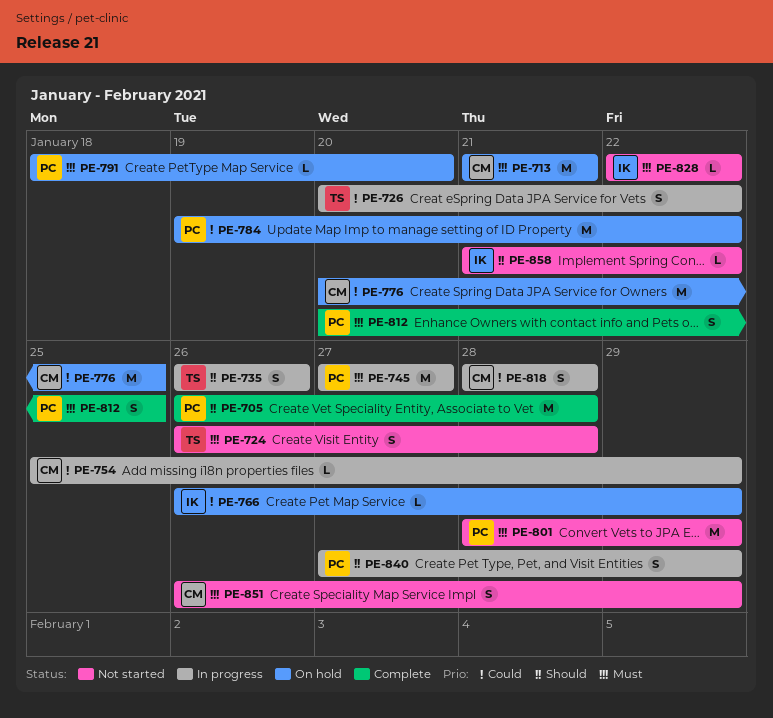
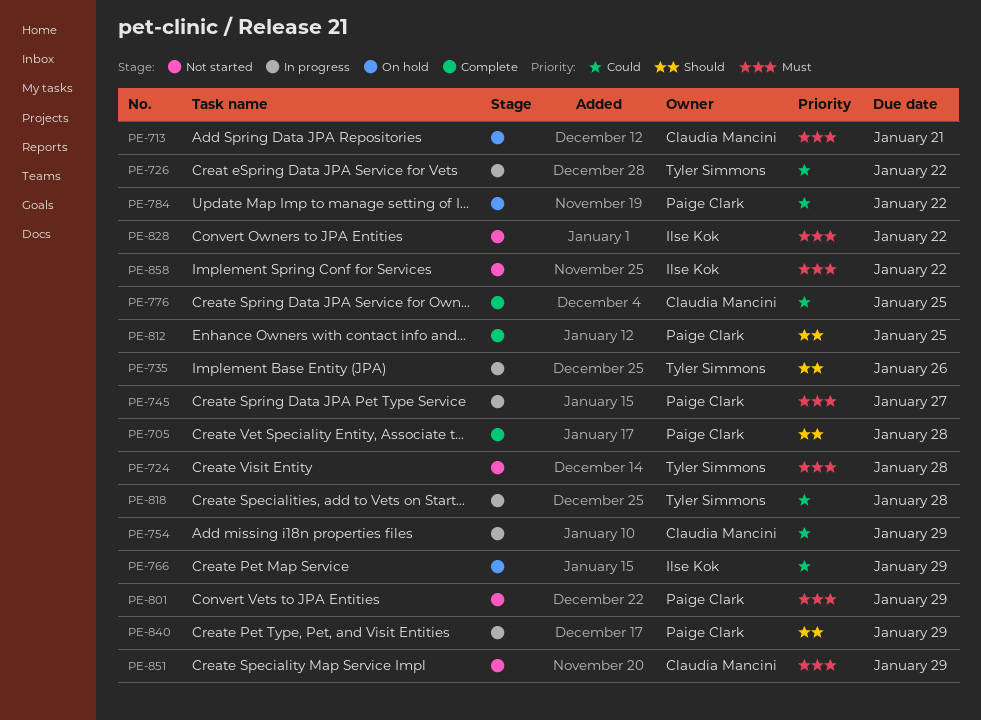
PE-776, status: On hold -> Complete
PE-791: present -> none
PE-812, priority: Must -> Should
PE-818, owner: Claudia Mancini -> Tyler Simmons
PE-858, priority: Should -> Must

